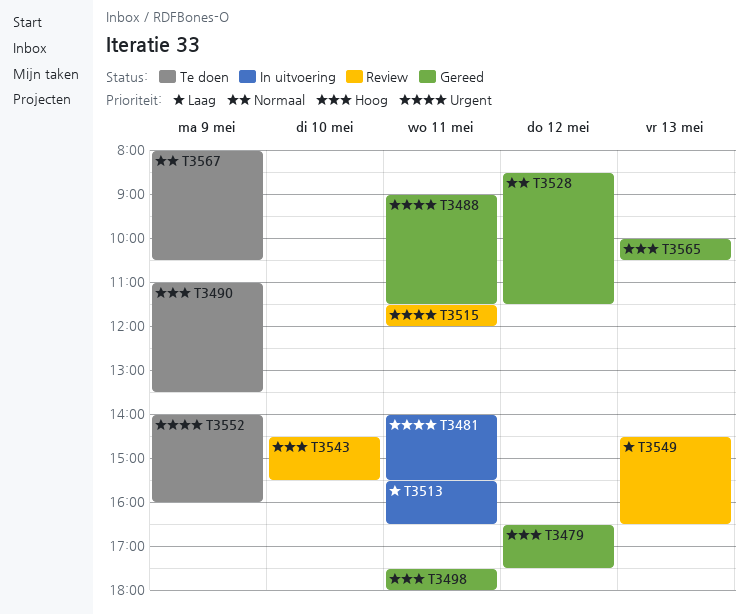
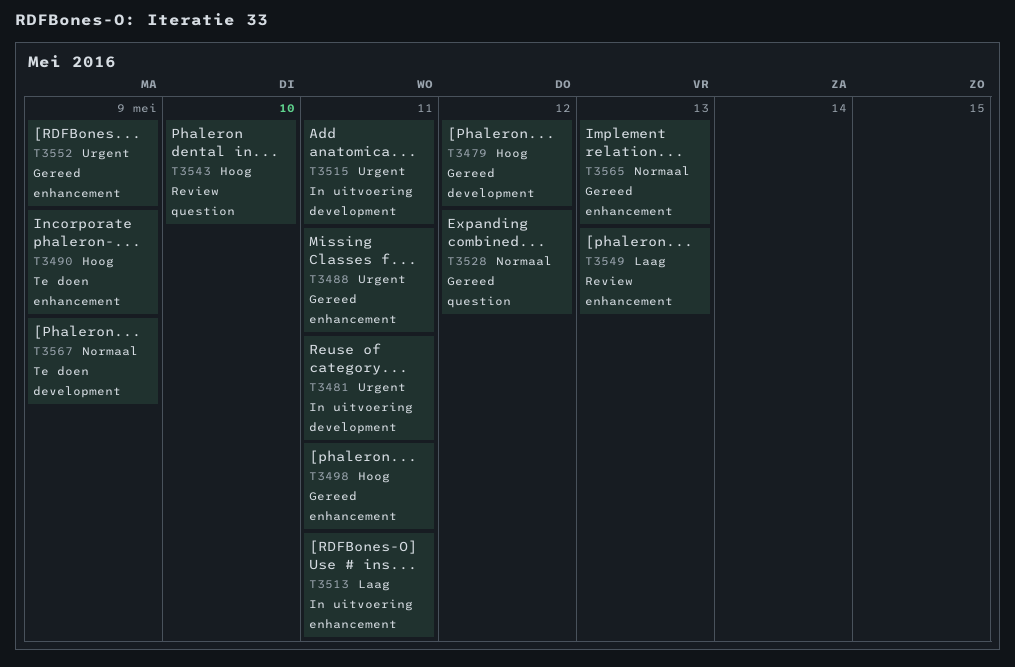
T3515, status: Review -> In uitvoering
T3552, status: Te doen -> Gereed
T3565, priority: Hoog -> Normaal

